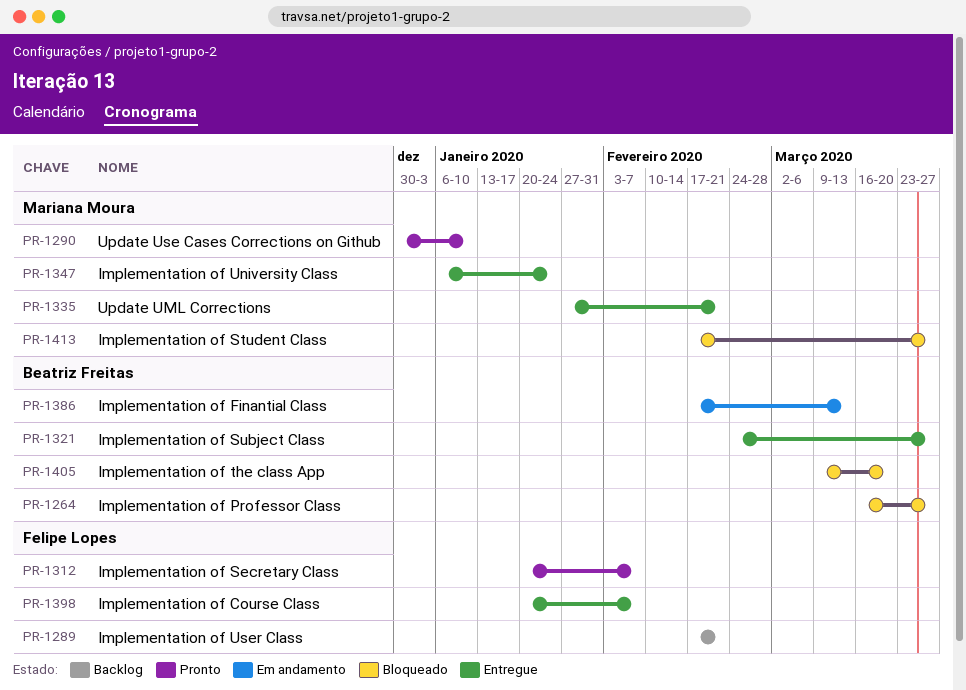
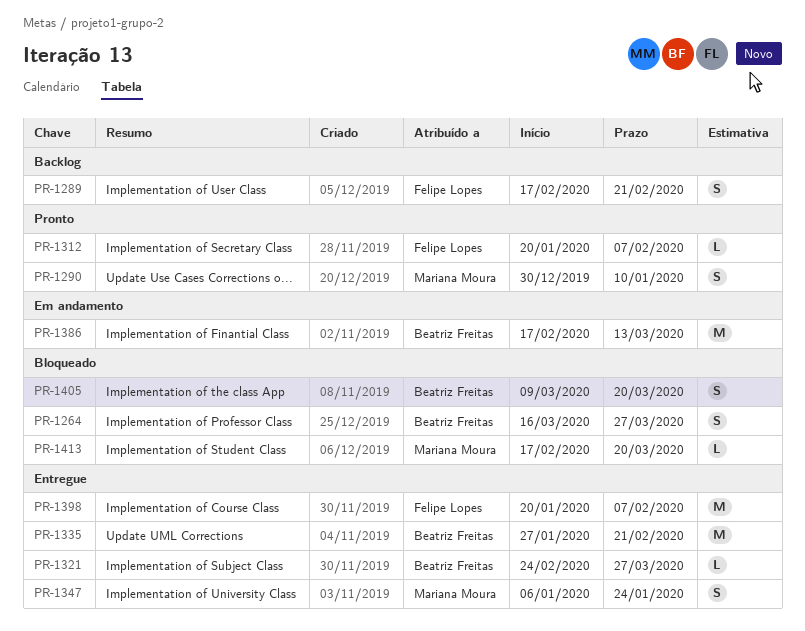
PR-1335, owner: Mariana Moura -> Beatriz Freitas
PR-1413, due: Mar 27 -> Mar 20

